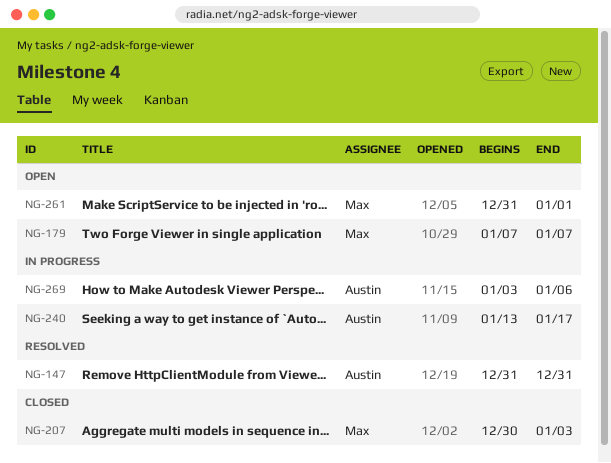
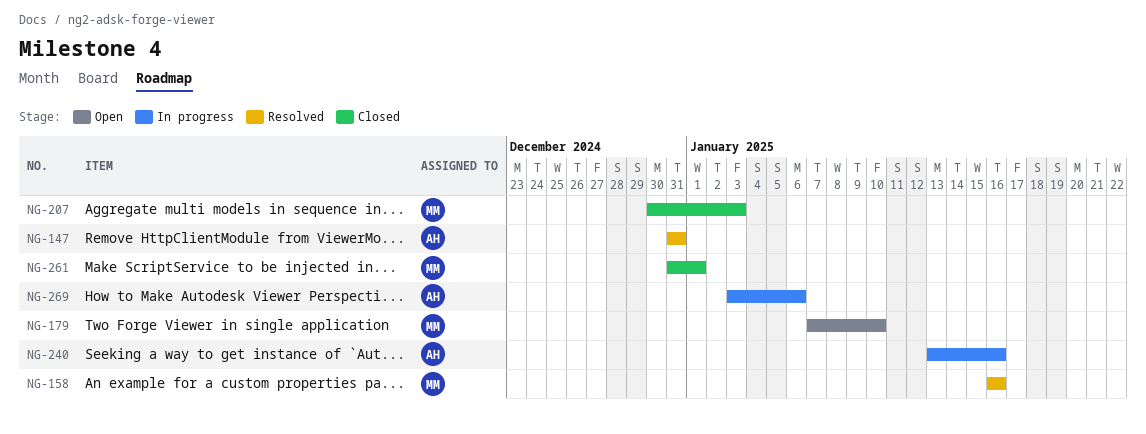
NG-158: none -> present
NG-179, due: Jan 7 -> Jan 10
NG-240, due: Jan 17 -> Jan 16
NG-261, status: Open -> Closed

